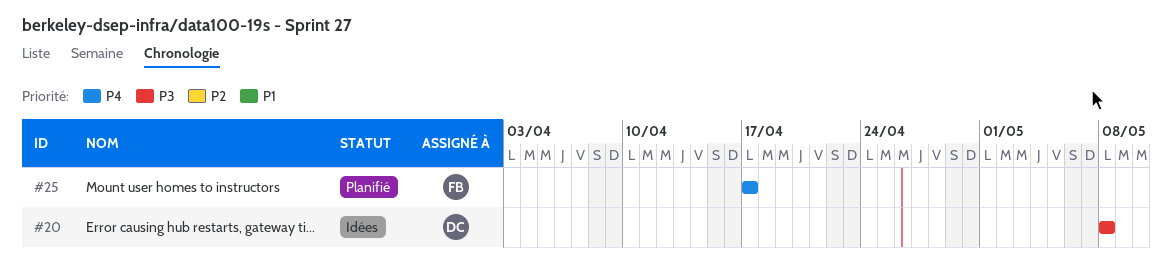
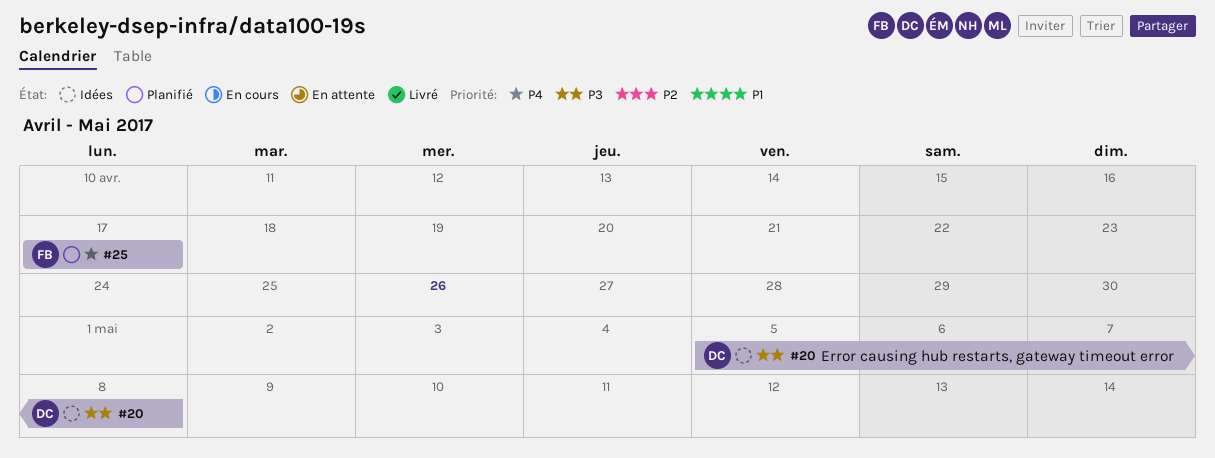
#20, start: May 8 -> May 5

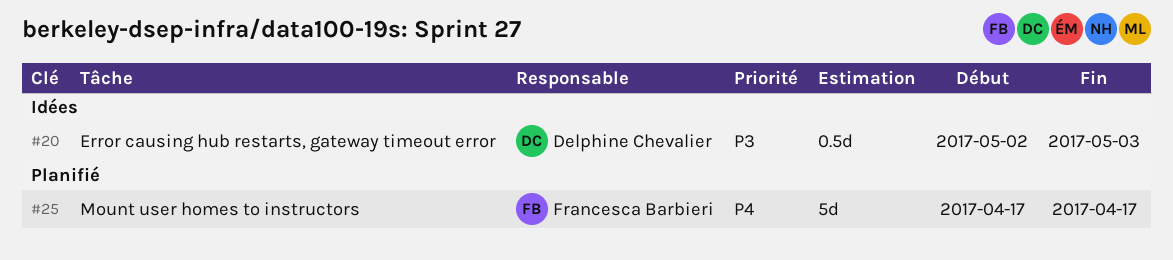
#20, start: May 5 -> May 2
#20, due: May 8 -> May 3

